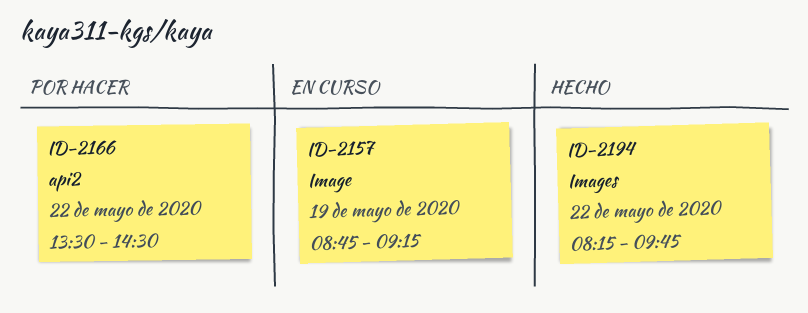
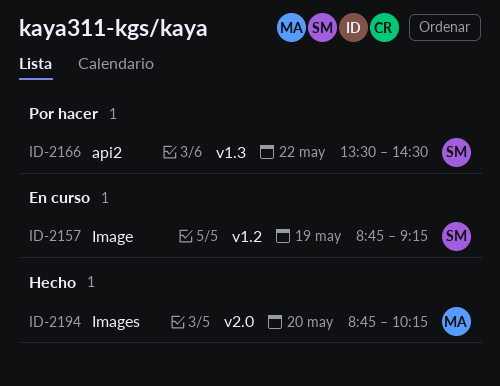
ID-2194, day: May 22 -> May 20
ID-2194, begins: 08:15 -> 08:45
ID-2194, ends: 09:45 -> 10:15

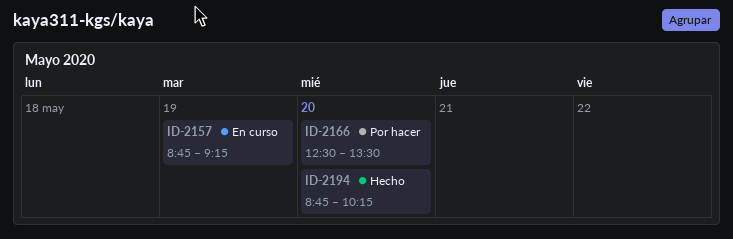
ID-2166, day: May 22 -> May 20
ID-2166, begins: 13:30 -> 12:30
ID-2166, ends: 14:30 -> 13:30

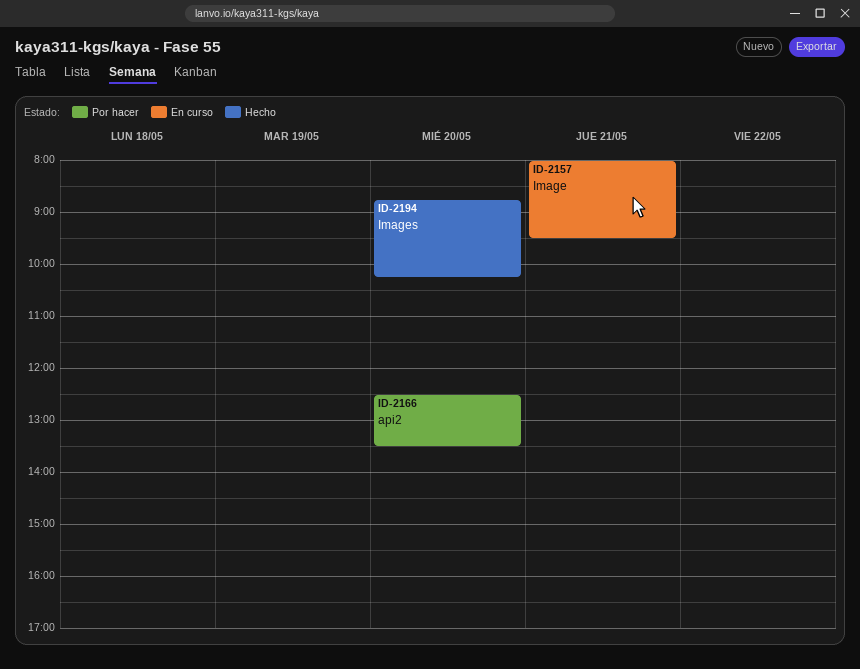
ID-2157, day: May 19 -> May 21
ID-2157, begins: 08:45 -> 08:00
ID-2157, ends: 09:15 -> 09:30

